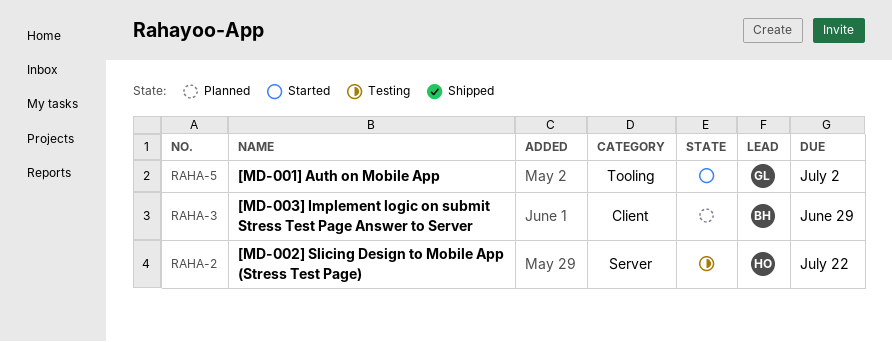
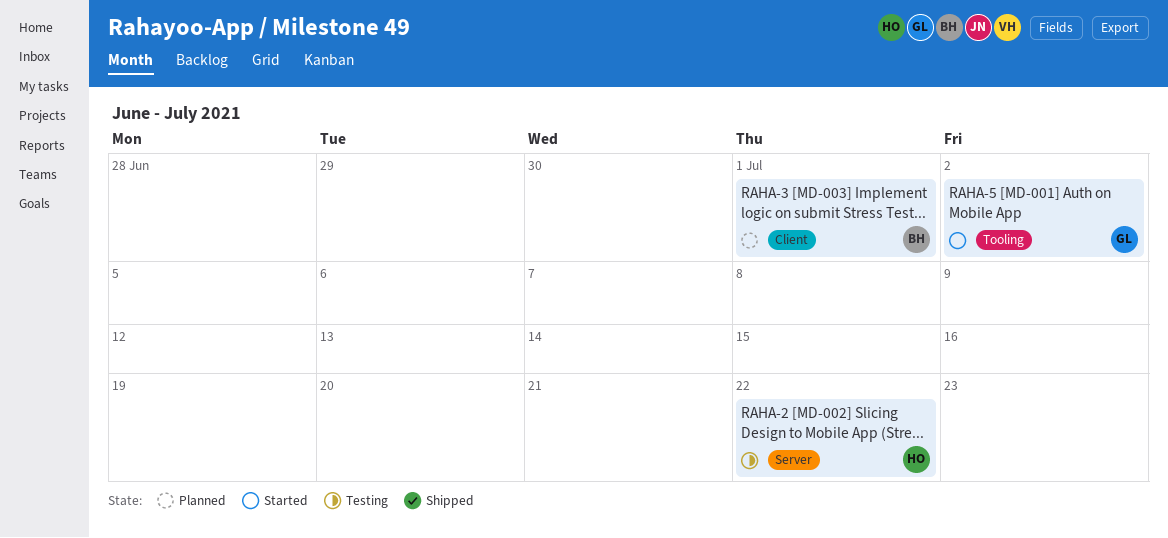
RAHA-3, due: Jun 29 -> Jul 1

